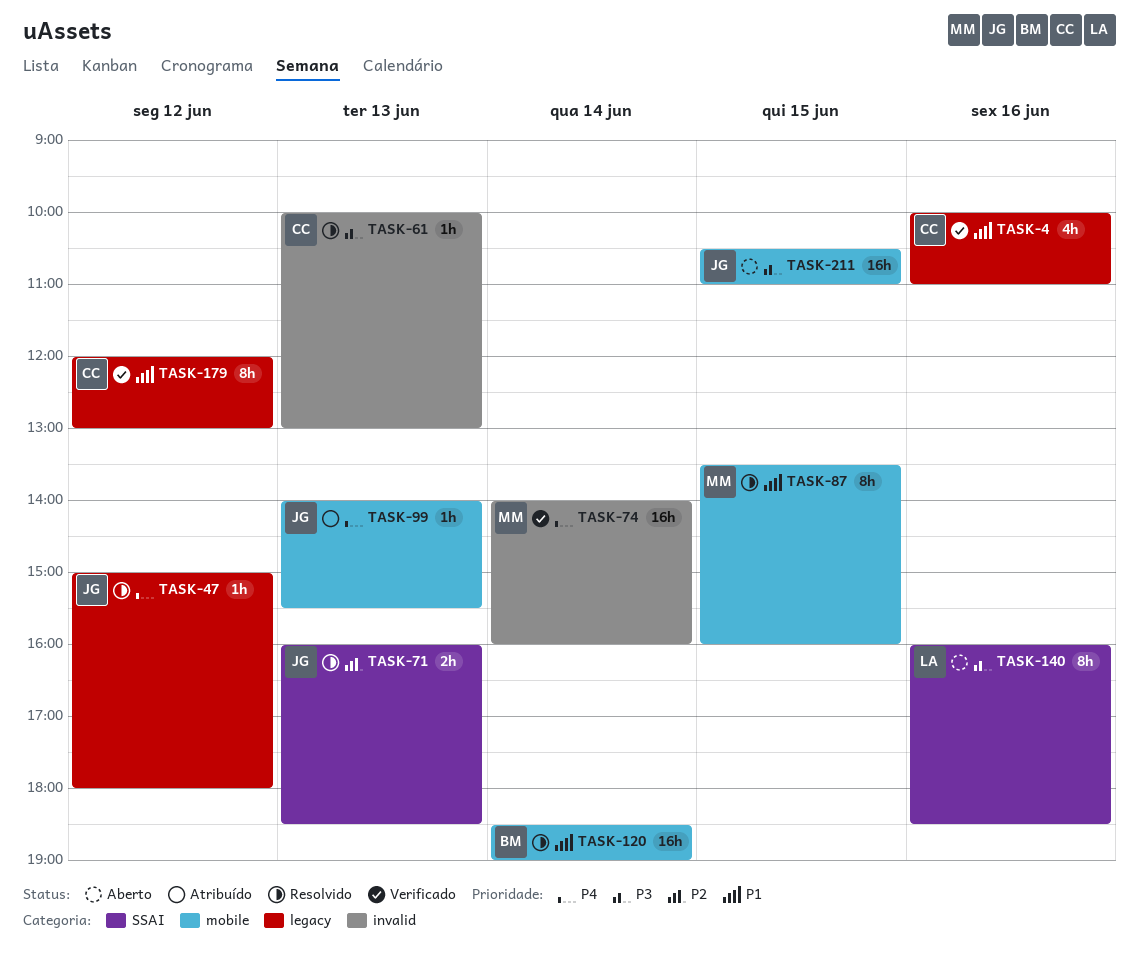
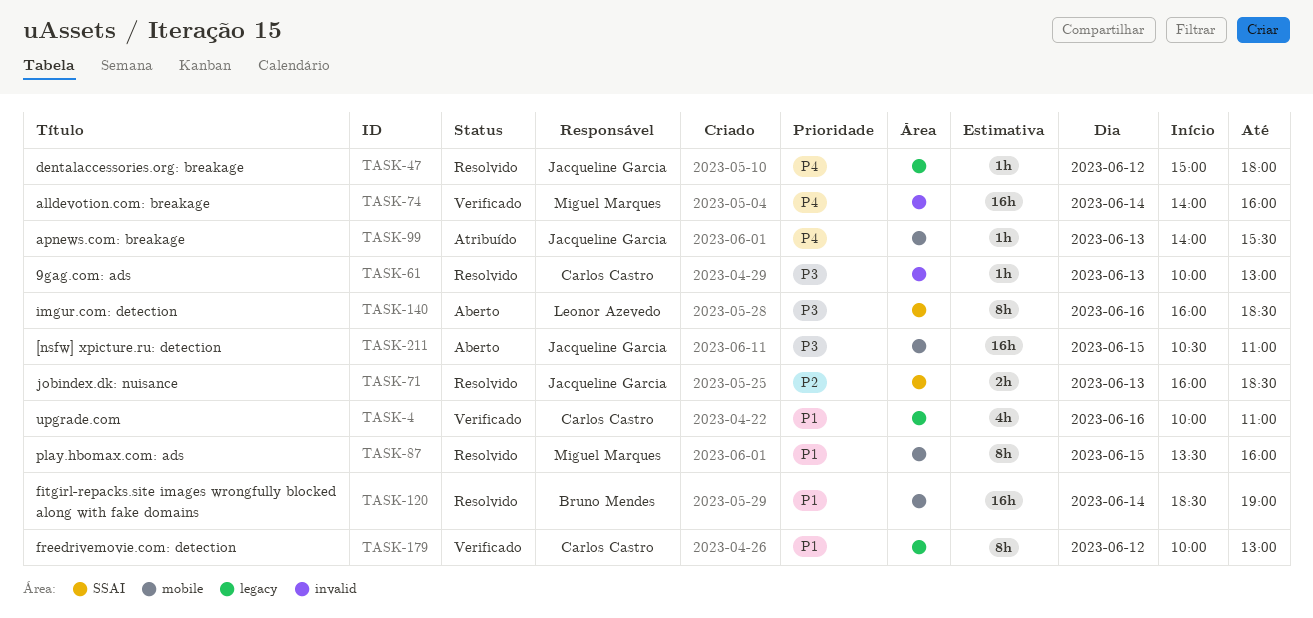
TASK-179, begins: 12:00 -> 10:00

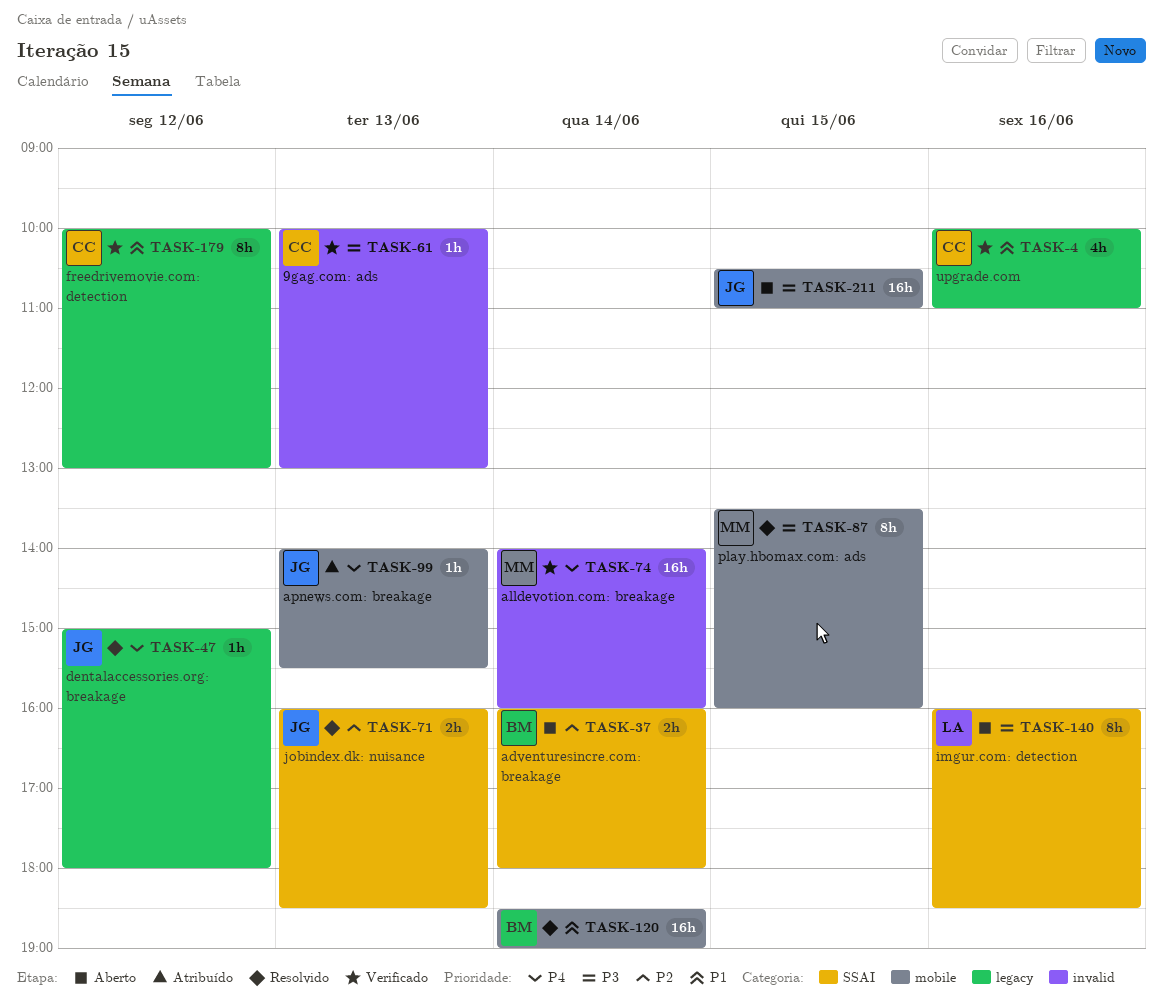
TASK-37: none -> present
TASK-61, status: Resolvido -> Verificado
TASK-87, priority: P1 -> P3

